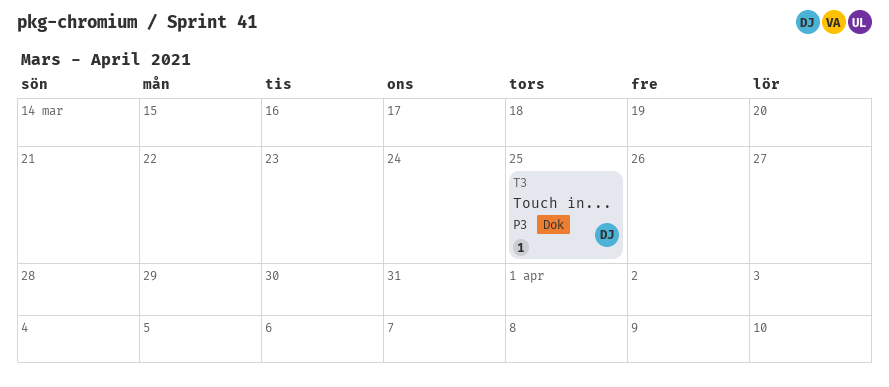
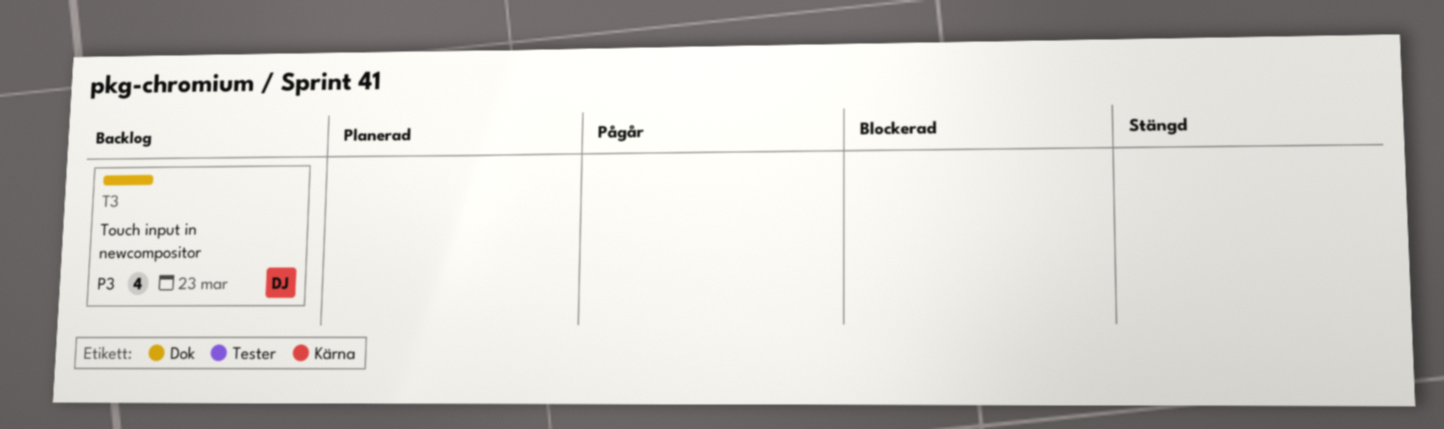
T3, estimate: 1 -> 4
T3, due: Mar 25 -> Mar 23

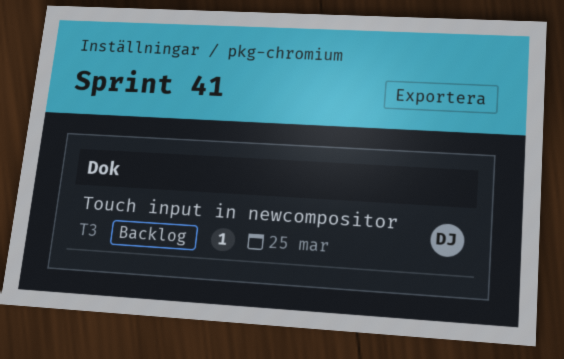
T3, estimate: 4 -> 1
T3, due: Mar 23 -> Mar 25

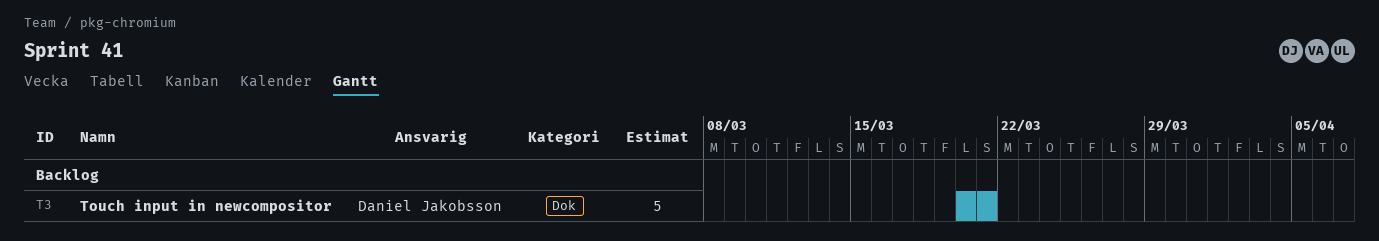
T3, estimate: 1 -> 5
T3, due: Mar 25 -> Mar 21

